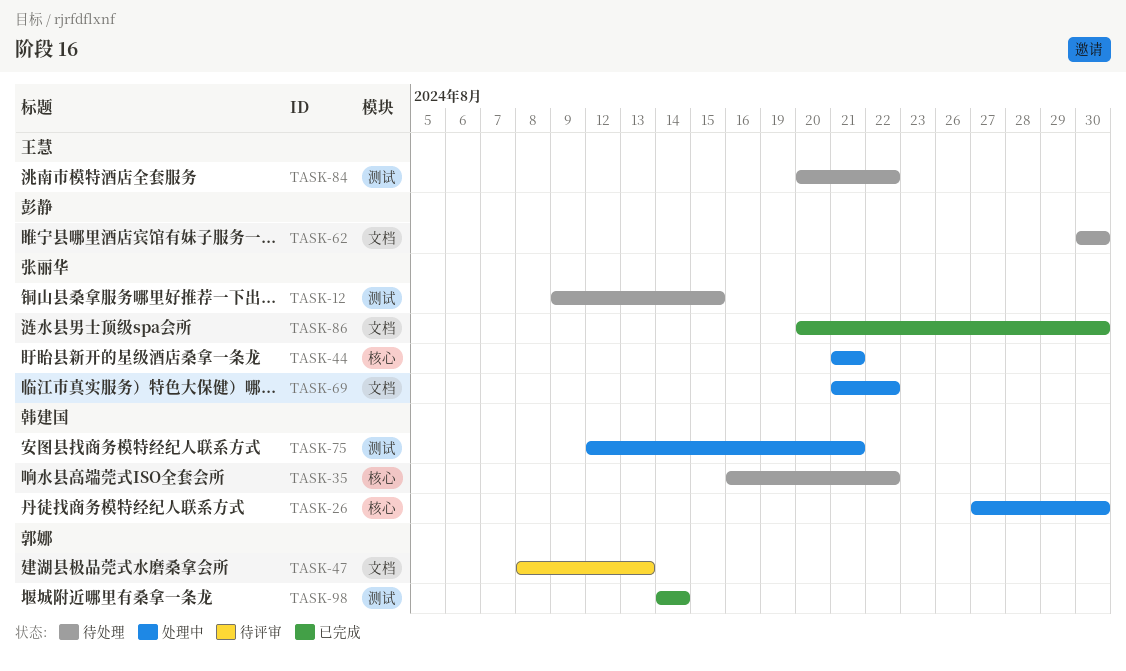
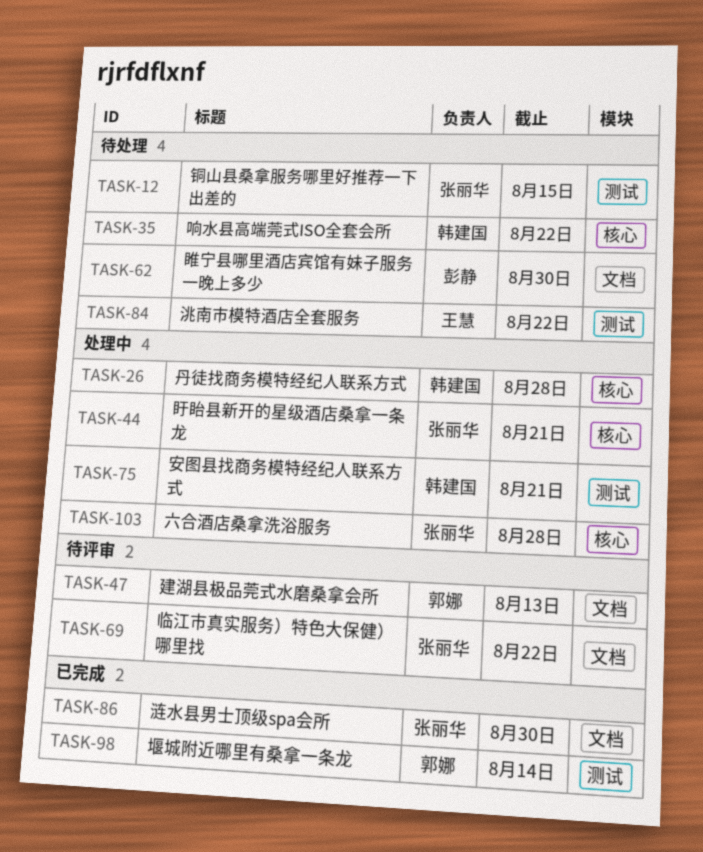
TASK-26, due: Aug 30 -> Aug 28
TASK-69, status: 处理中 -> 待评审
TASK-103: none -> present

